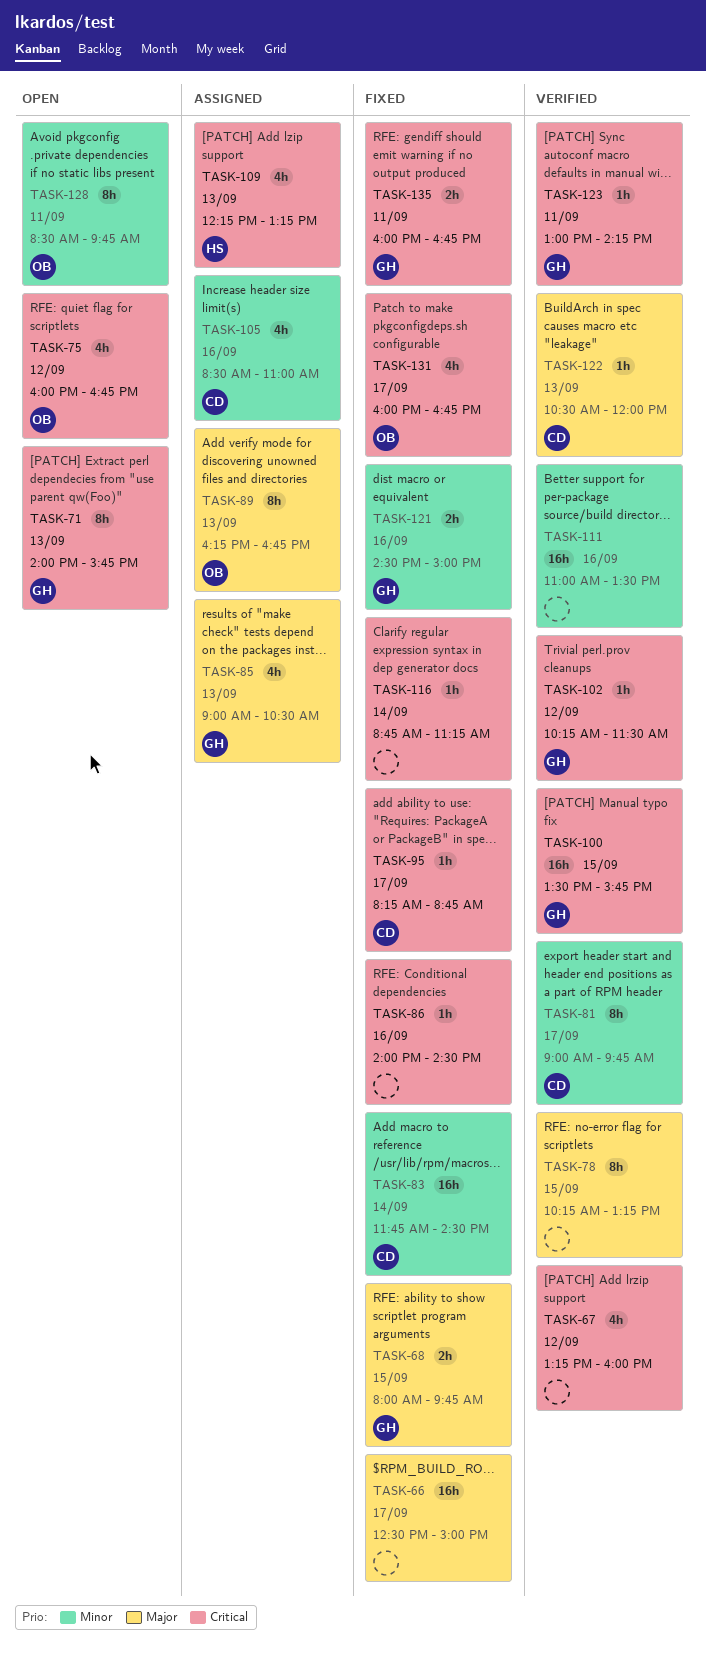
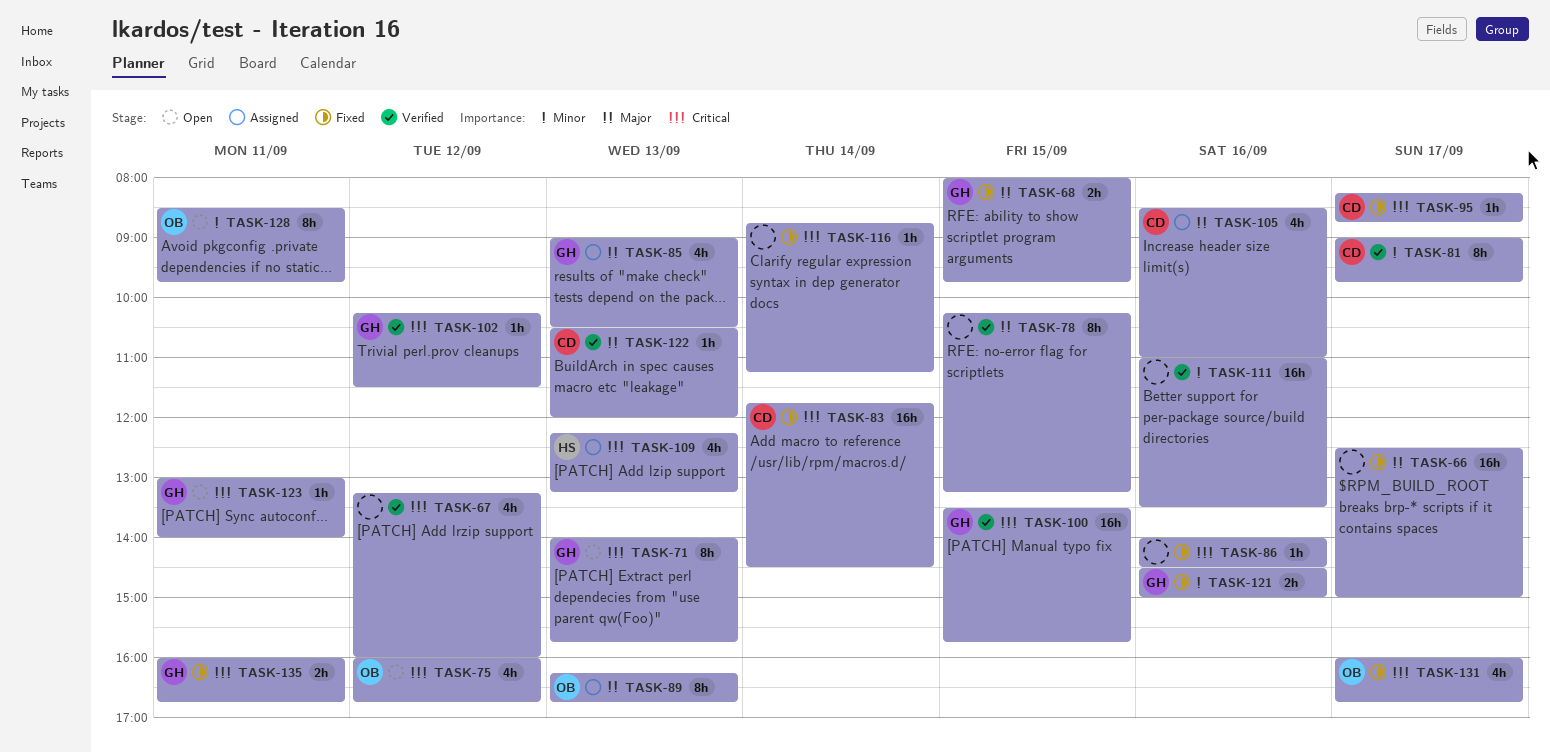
TASK-83, priority: Minor -> Critical
TASK-105, priority: Minor -> Major
TASK-123, status: Verified -> Open
TASK-123, ends: 14:15 -> 14:00

